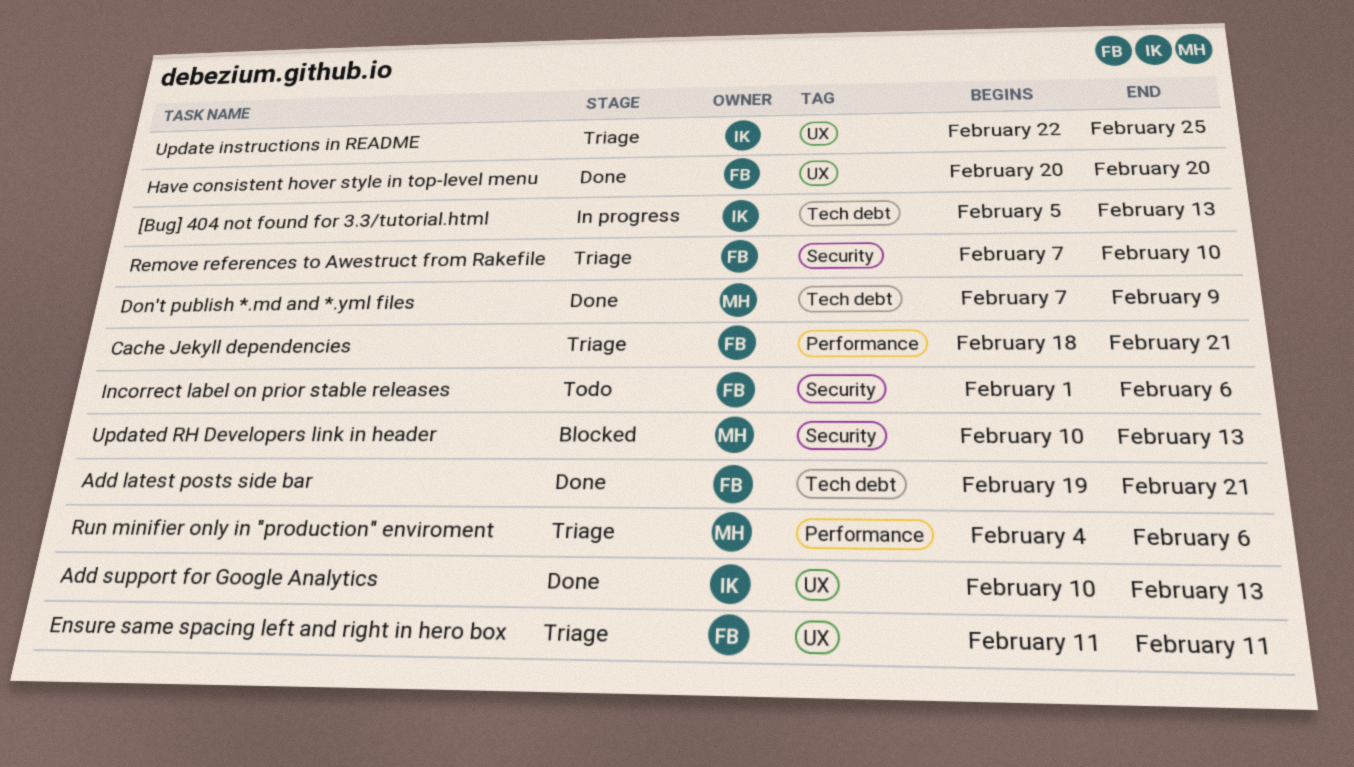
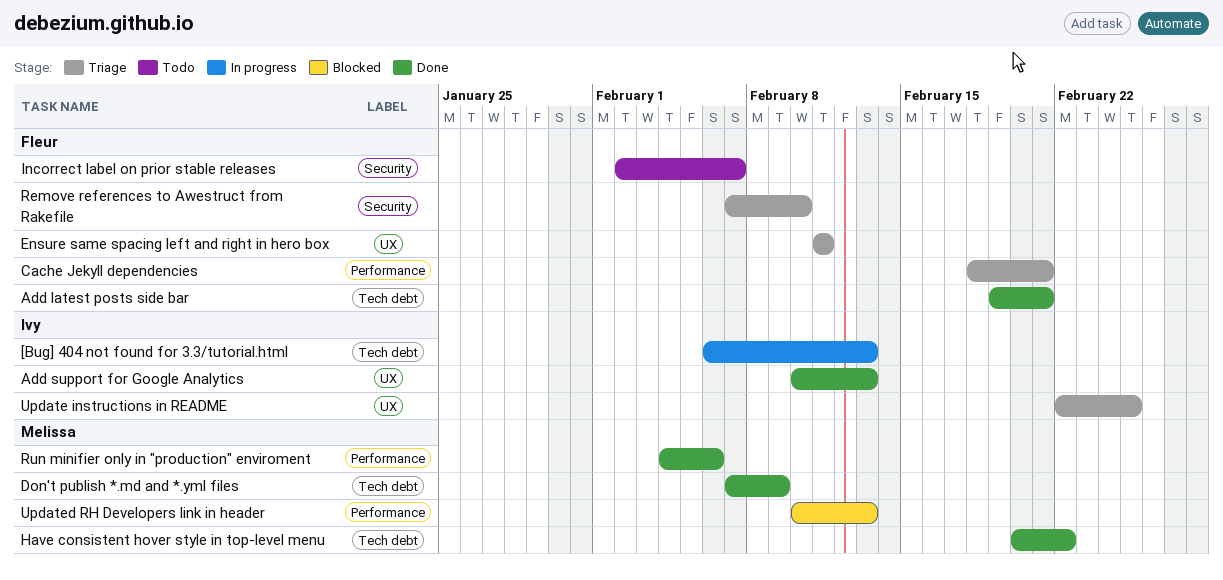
[Bug] 404 not found for 3.3/tutorial.html, start: Feb 5 -> Feb 6
Have consistent hover style in top-level menu, owner: Fleur -> Melissa
Have consistent hover style in top-level menu, label: UX -> Tech debt
Have consistent hover style in top-level menu, due: Feb 20 -> Feb 22
Incorrect label on prior stable releases, start: Feb 1 -> Feb 2
Incorrect label on prior stable releases, due: Feb 6 -> Feb 7
Run minifier only in "production" enviroment, status: Triage -> Done
Updated RH Developers link in header, label: Security -> Performance

